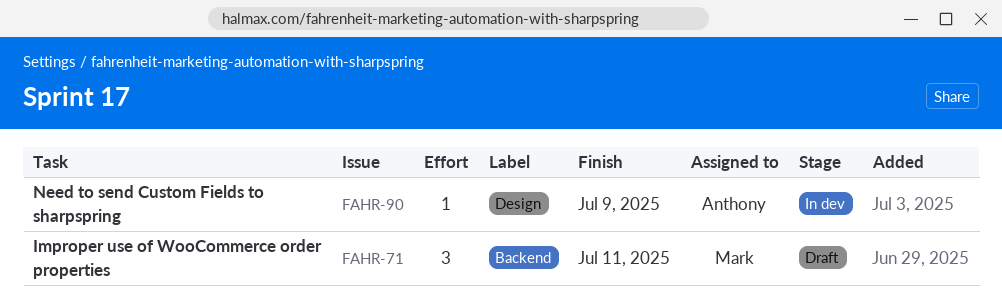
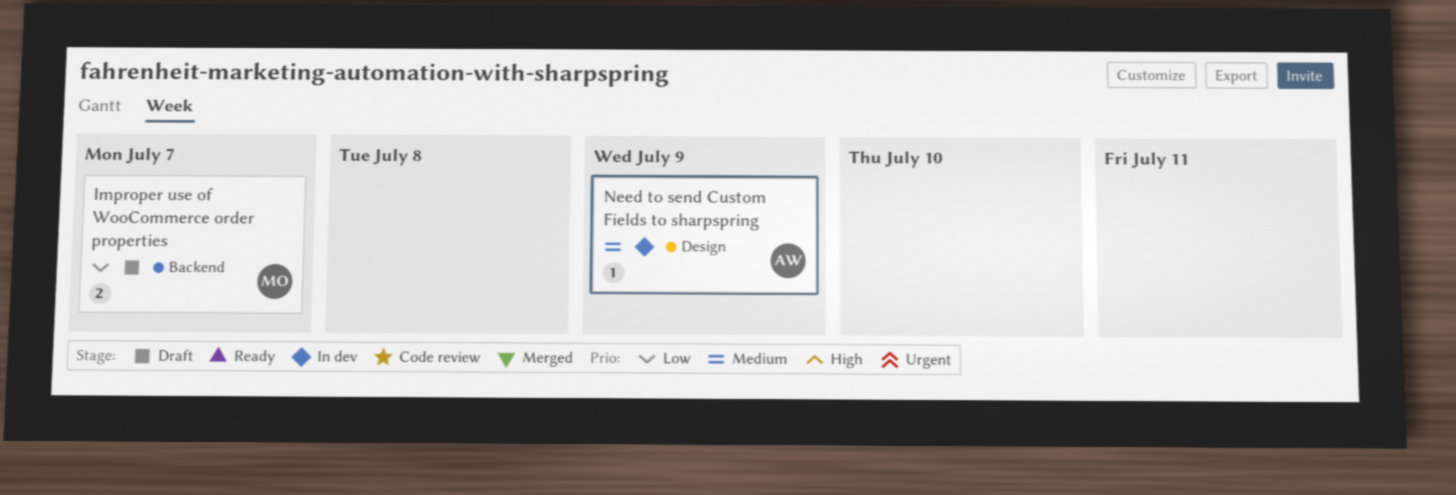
Improper use of WooCommerce order properties, estimate: 3 -> 2
Improper use of WooCommerce order properties, due: Jul 11 -> Jul 7

